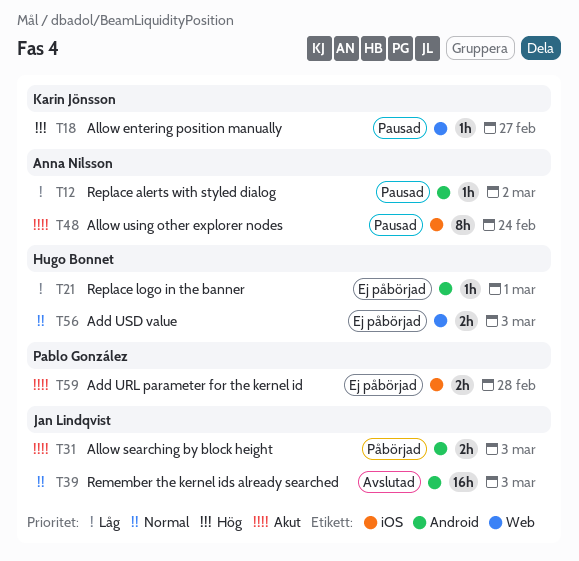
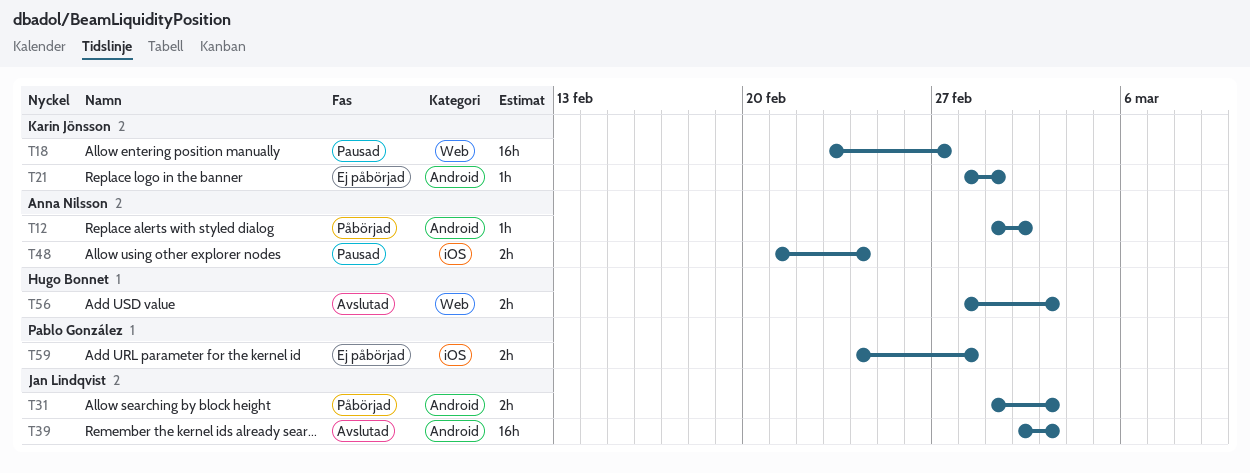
T12, status: Pausad -> Påbörjad
T18, estimate: 1h -> 16h
T21, owner: Hugo Bonnet -> Karin Jönsson
T48, estimate: 8h -> 2h
T56, status: Ej påbörjad -> Avslutad

